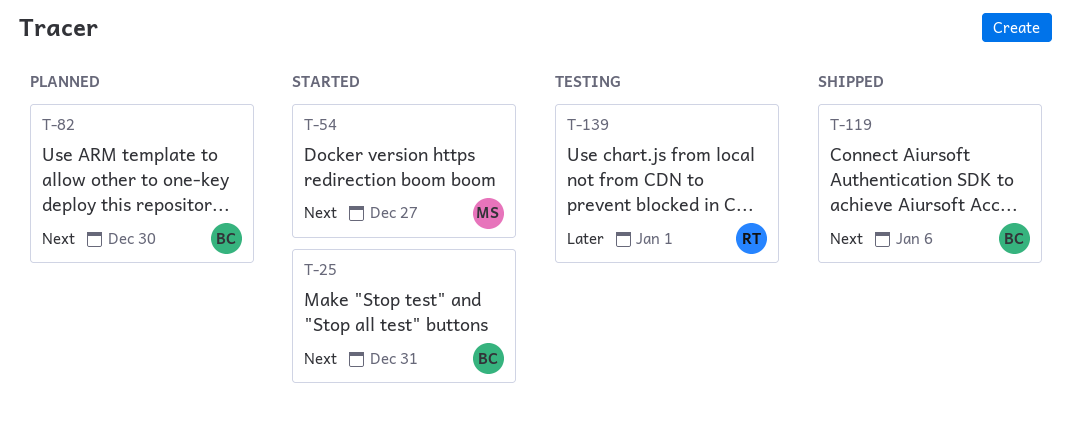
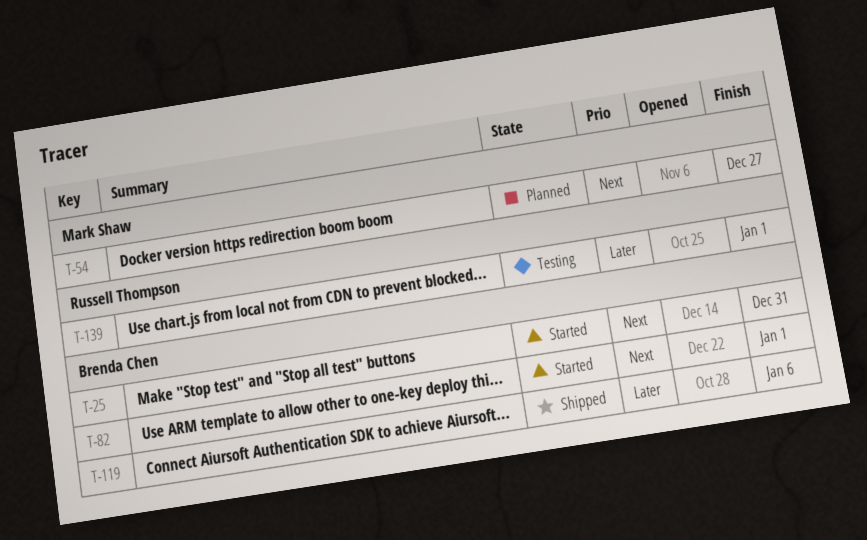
T-54, status: Started -> Planned
T-82, status: Planned -> Started
T-82, due: Dec 30 -> Jan 1
T-119, priority: Next -> Later

